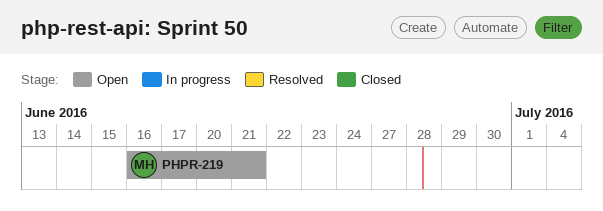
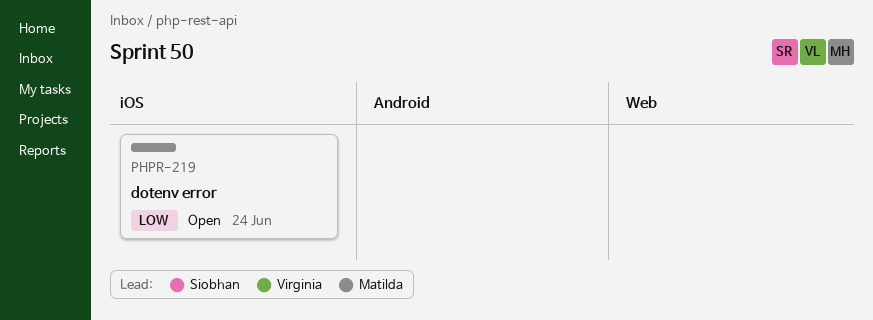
PHPR-219, due: Jun 21 -> Jun 24

